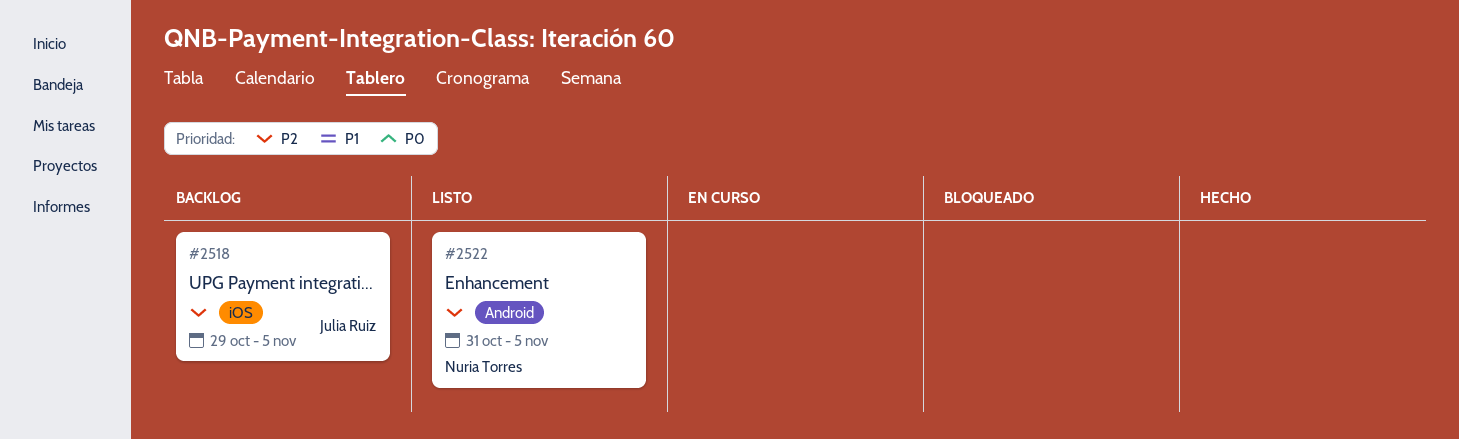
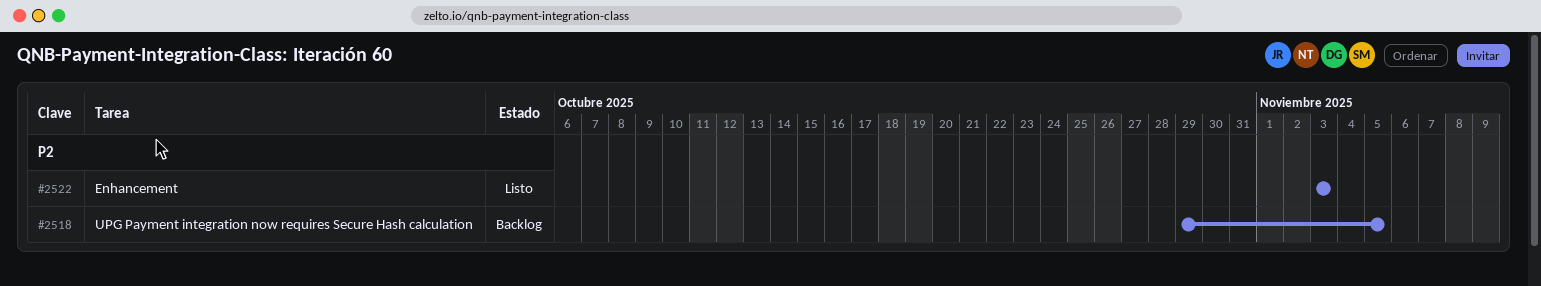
#2522, start: Oct 31 -> Nov 3
#2522, due: Nov 5 -> Nov 3

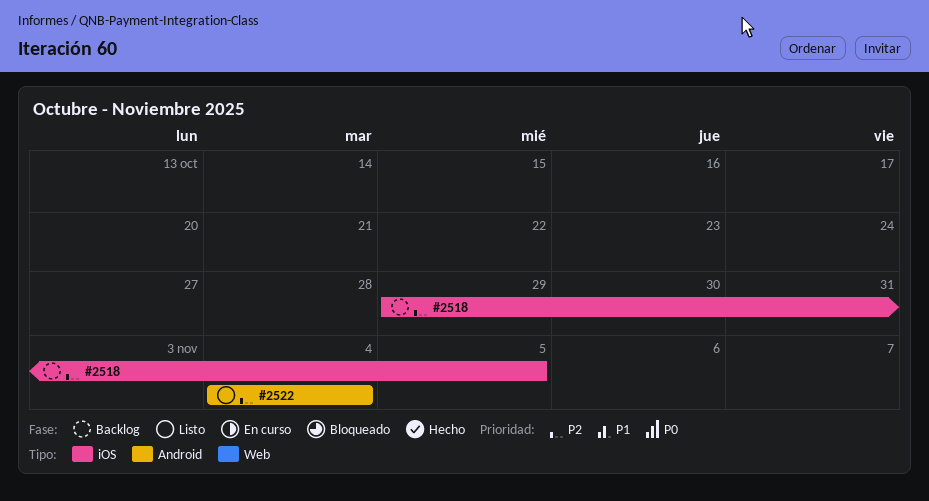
#2522, start: Nov 3 -> Nov 4
#2522, due: Nov 3 -> Nov 4

